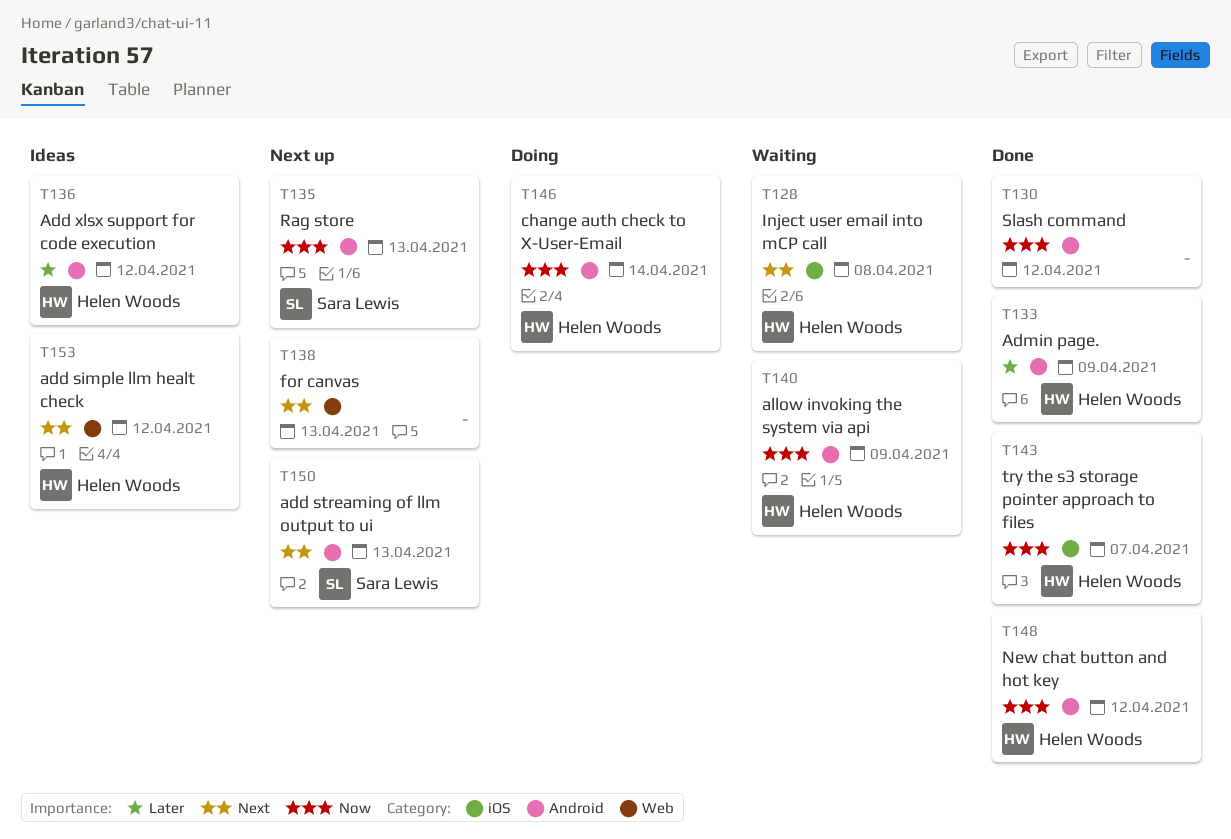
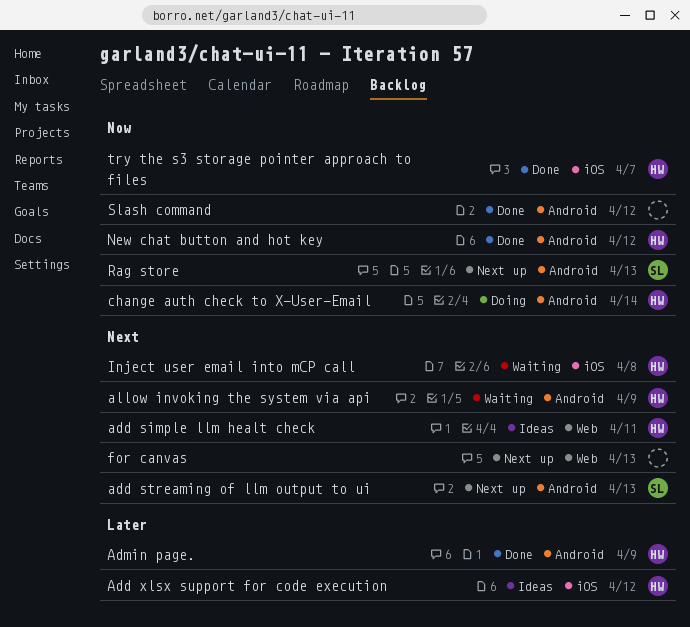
add simple llm healt check, due: Apr 12 -> Apr 11
Add xlsx support for code execution, label: Android -> iOS
allow invoking the system via api, priority: Now -> Next

